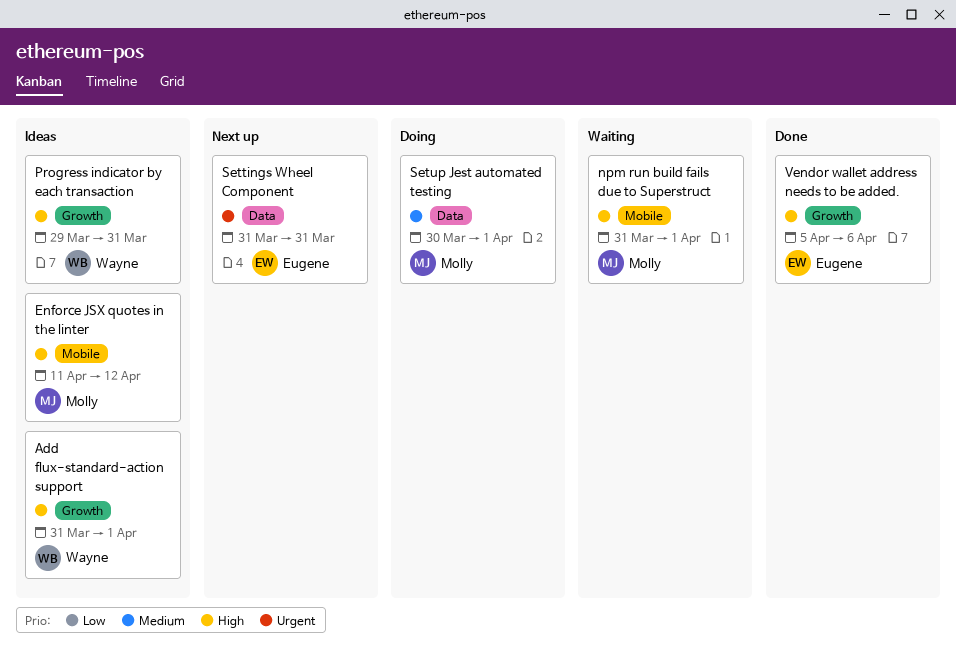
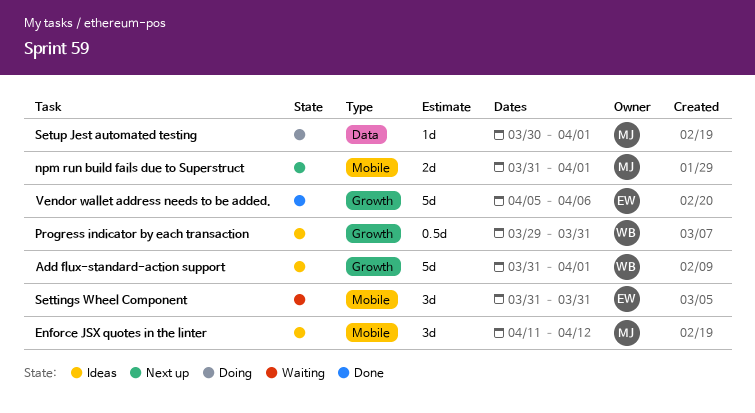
npm run build fails due to Superstruct, status: Waiting -> Next up
Settings Wheel Component, status: Next up -> Waiting
Settings Wheel Component, label: Data -> Mobile

